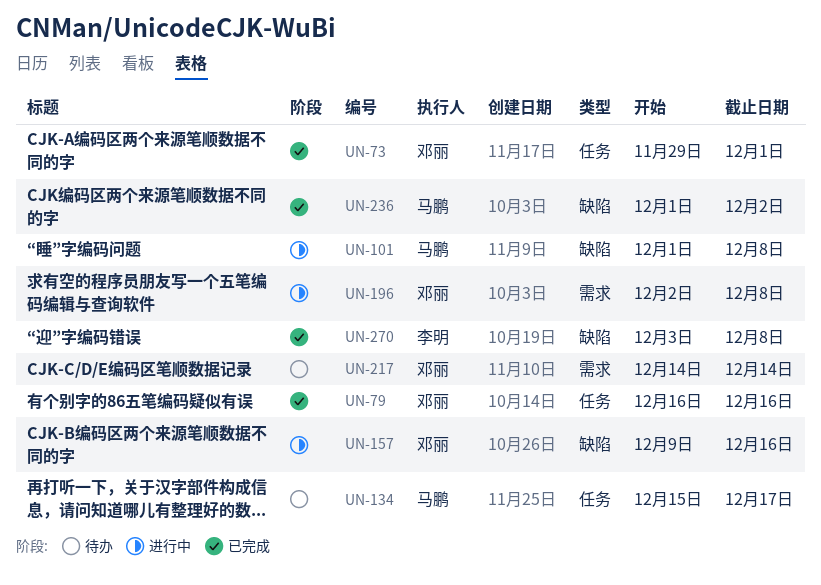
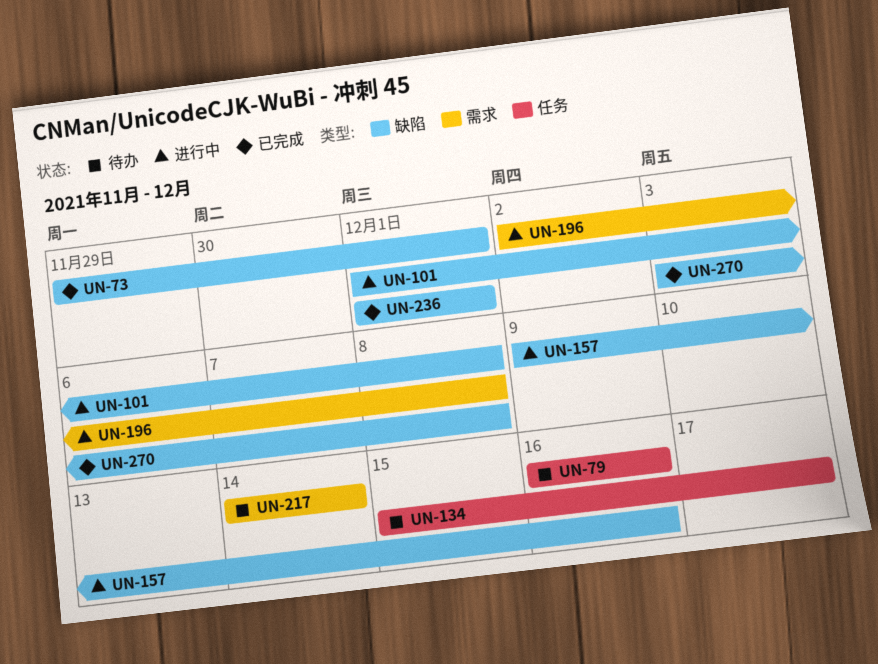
UN-73, label: 任务 -> 缺陷
UN-79, status: 已完成 -> 待办
UN-236, due: Dec 2 -> Dec 1

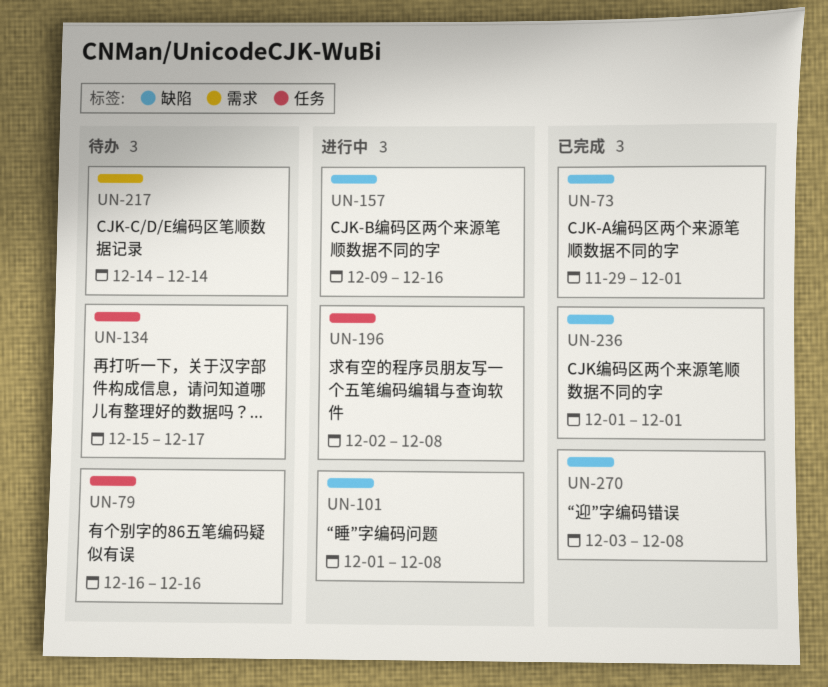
UN-196, label: 需求 -> 任务

